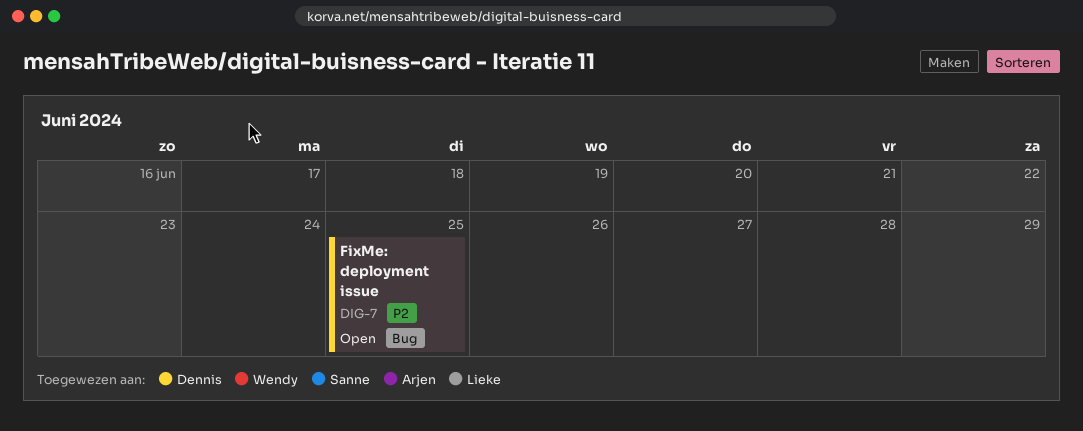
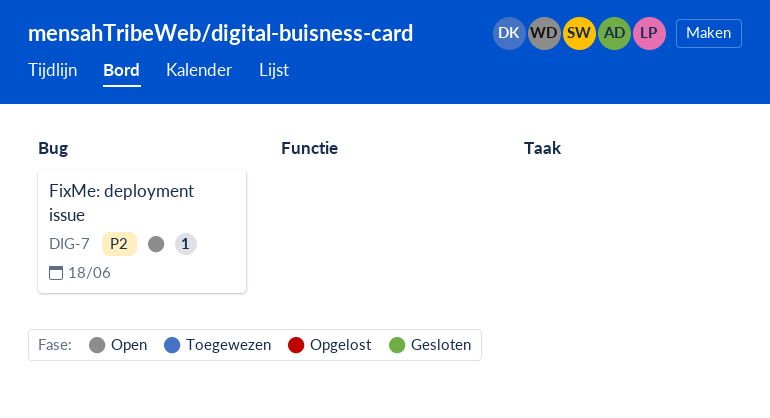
DIG-7, due: Jun 25 -> Jun 18

